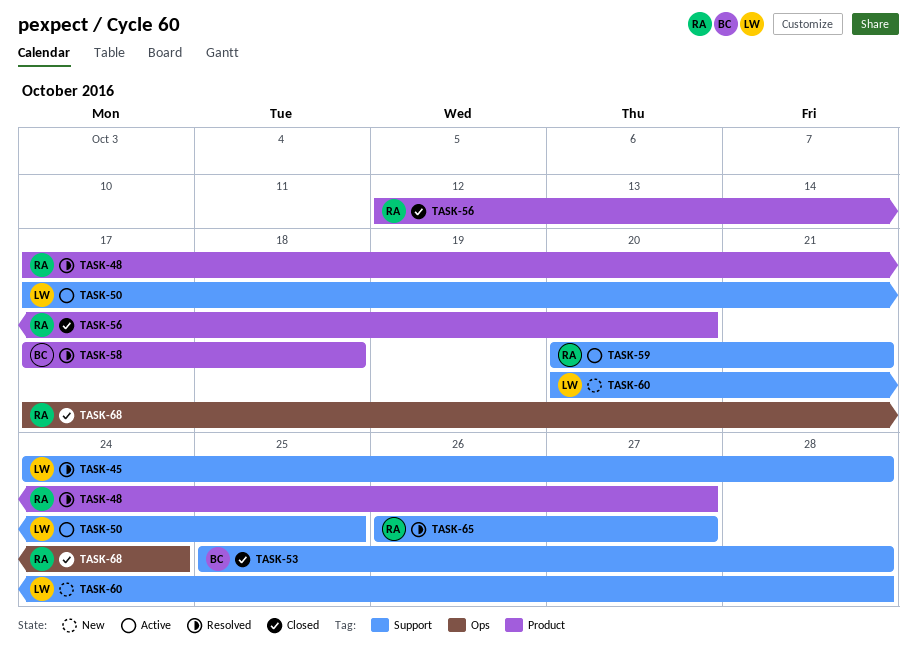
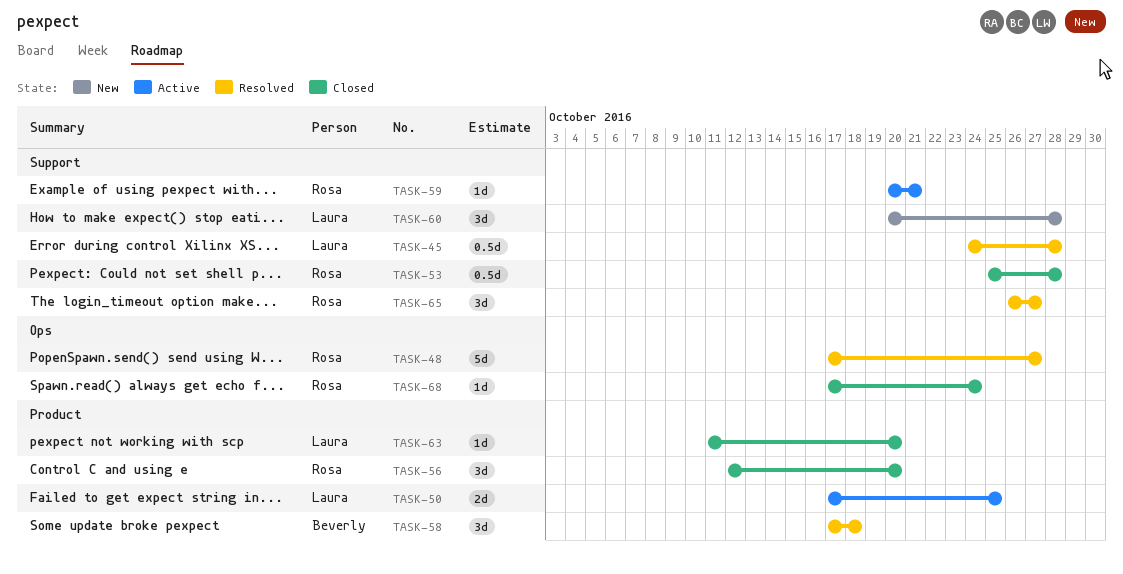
TASK-48, label: Product -> Ops
TASK-50, label: Support -> Product
TASK-53, owner: Beverly -> Rosa
TASK-63: none -> present

